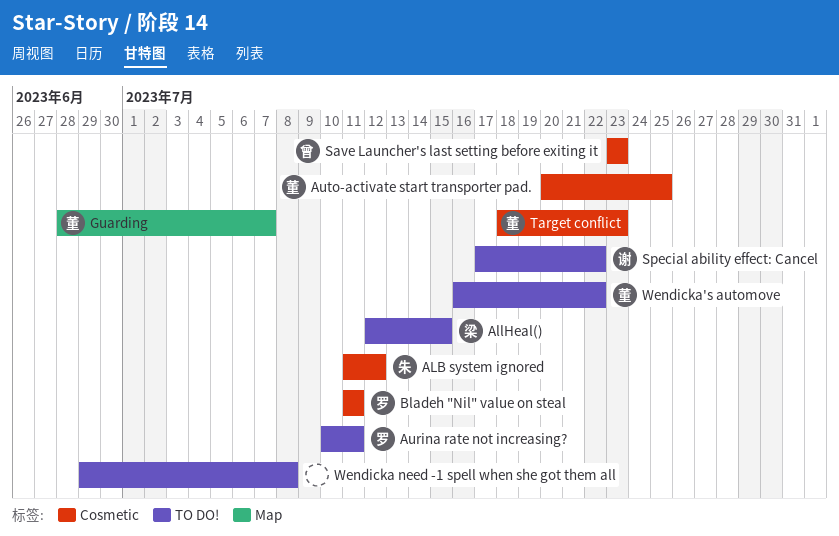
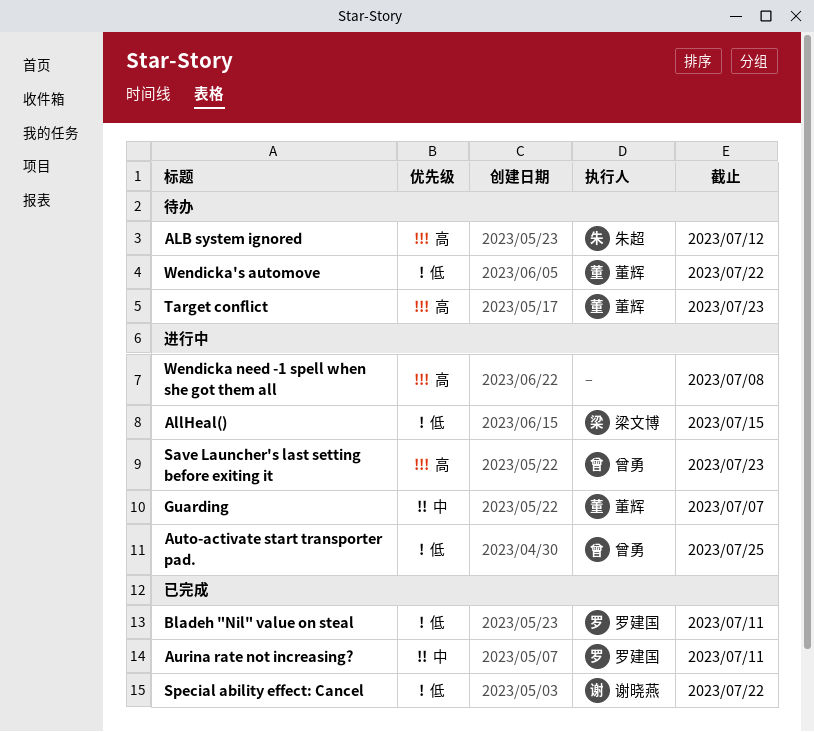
Auto-activate start transporter pad., owner: 董辉 -> 曾勇

